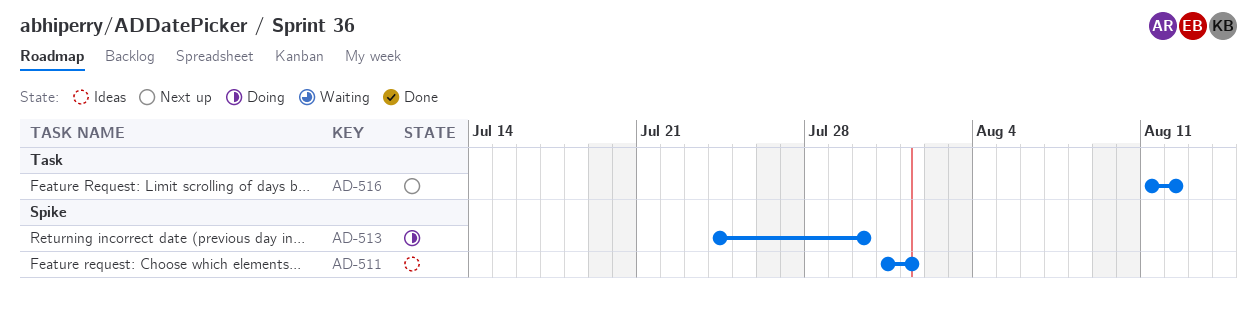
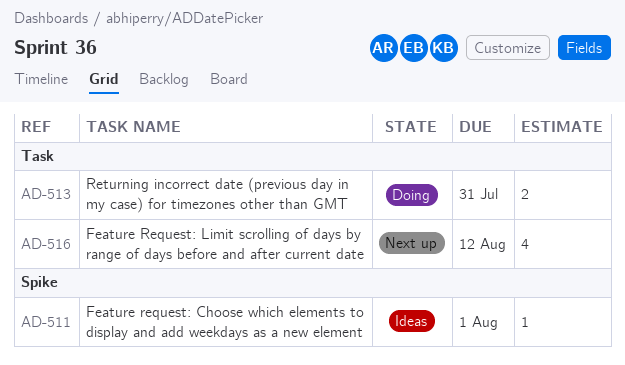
AD-513, label: Spike -> Task
AD-513, due: Jul 30 -> Jul 31

